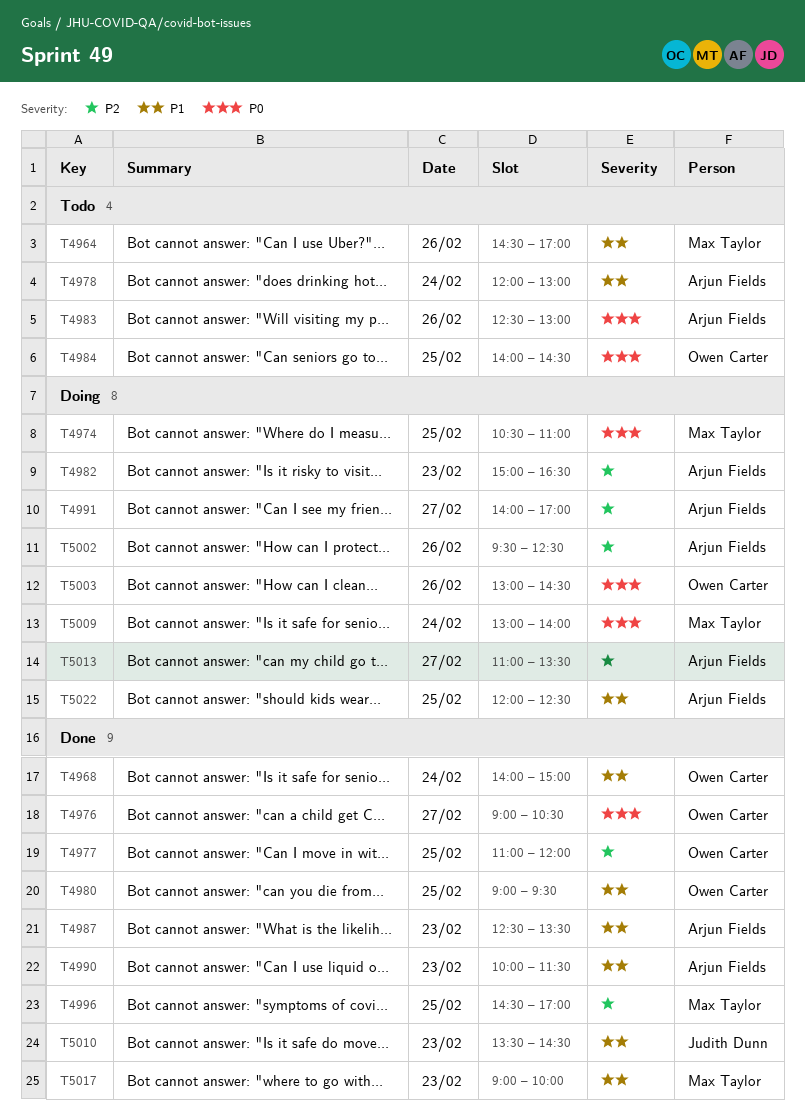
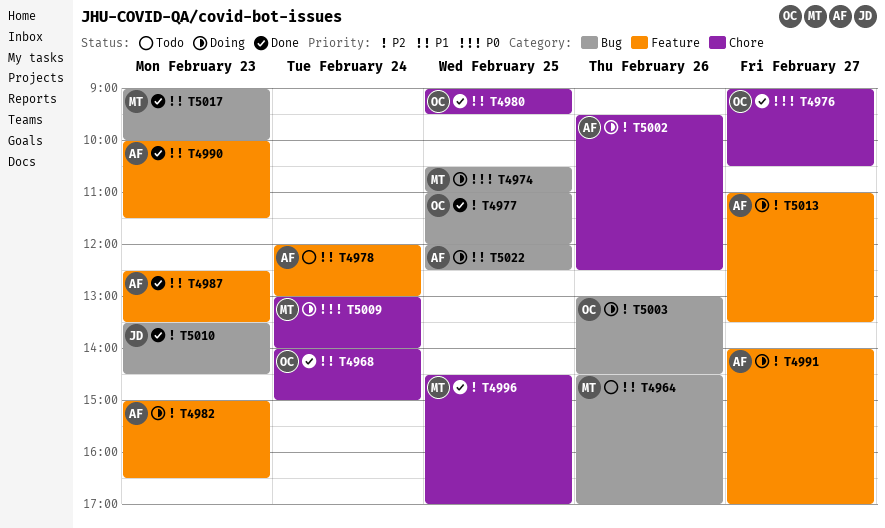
T4983: present -> none
T4984: present -> none
T5003, priority: P0 -> P2
T5010, priority: P1 -> P2

